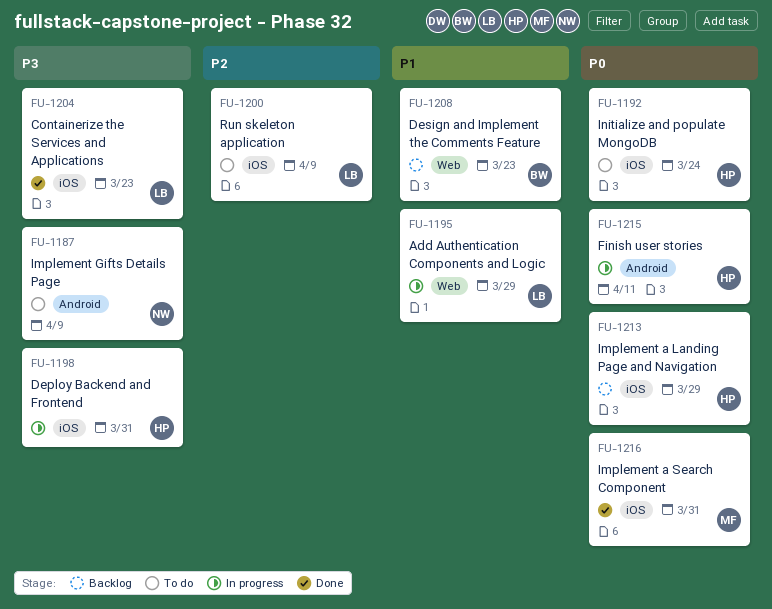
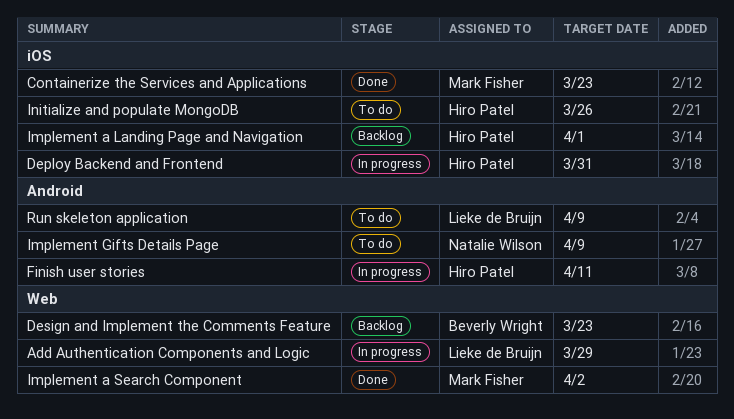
Containerize the Services and Applications, owner: Lieke de Bruijn -> Mark Fisher
Implement a Landing Page and Navigation, due: Mar 29 -> Apr 1
Implement a Search Component, label: iOS -> Web
Implement a Search Component, due: Mar 31 -> Apr 2
Initialize and populate MongoDB, due: Mar 24 -> Mar 26
Run skeleton application, label: iOS -> Android

